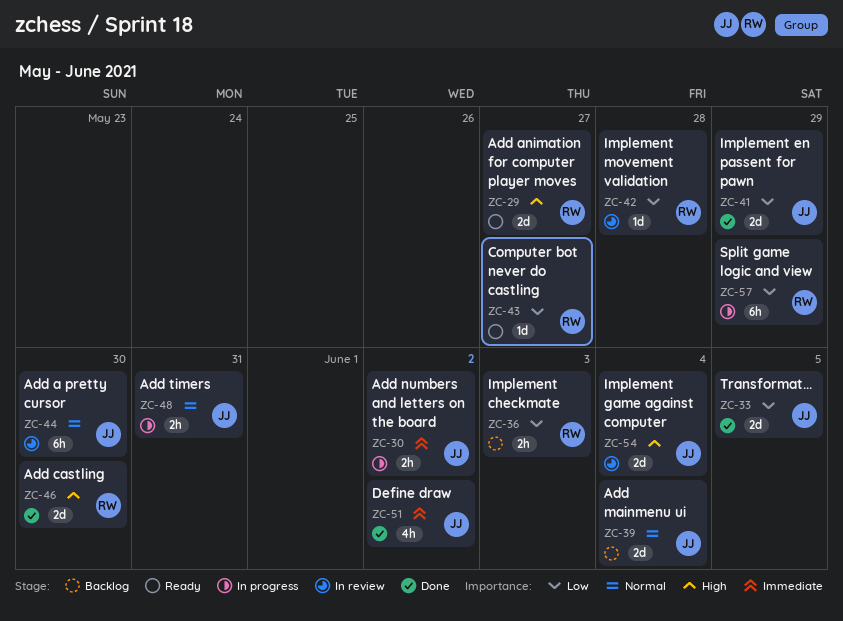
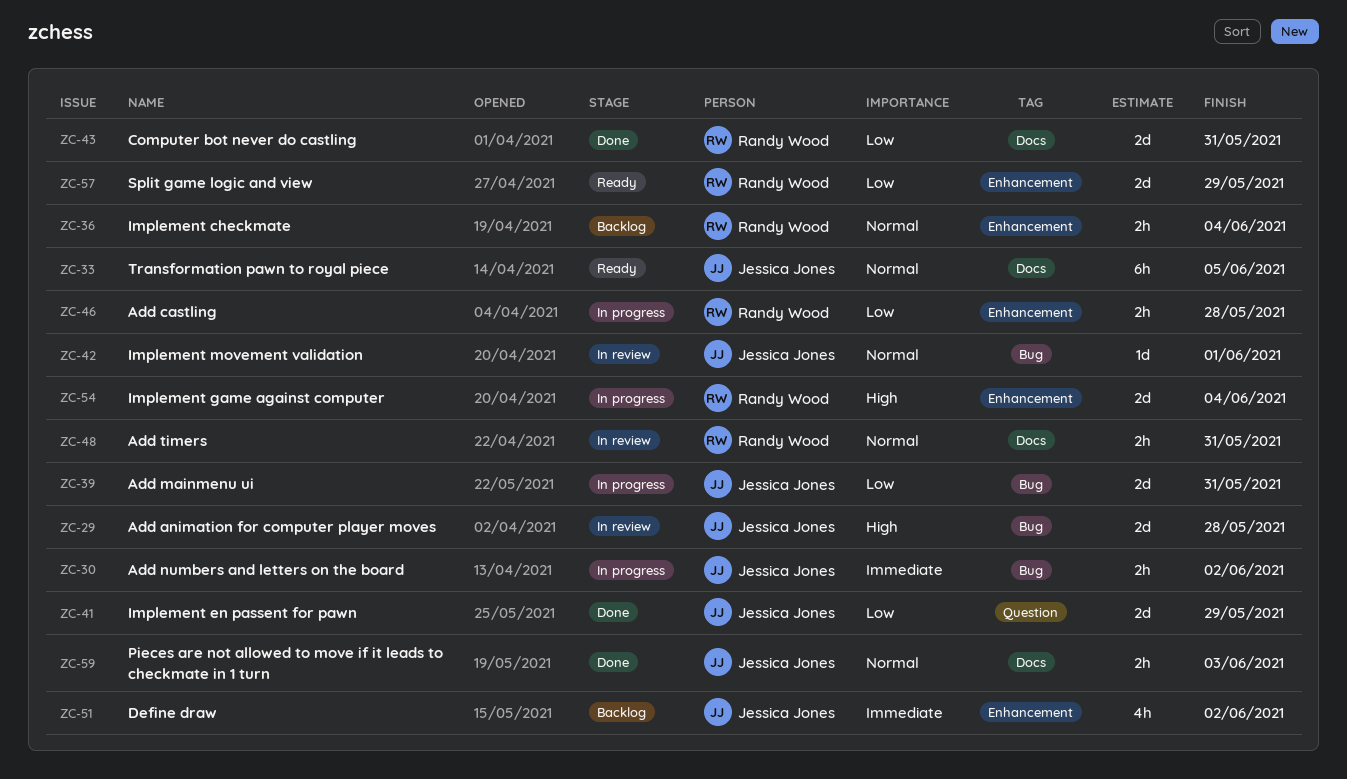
ZC-29, status: Ready -> In review
ZC-29, owner: Randy Wood -> Jessica Jones
ZC-29, due: May 27 -> May 28
ZC-33, status: Done -> Ready
ZC-33, priority: Low -> Normal
ZC-33, estimate: 2d -> 6h
ZC-36, priority: Low -> Normal
ZC-36, due: Jun 3 -> Jun 4
ZC-39, status: Backlog -> In progress
ZC-39, priority: Normal -> Low
ZC-39, due: Jun 4 -> May 31
ZC-42, owner: Randy Wood -> Jessica Jones
ZC-42, priority: Low -> Normal
ZC-42, due: May 28 -> Jun 1
ZC-43, status: Ready -> Done
ZC-43, estimate: 1d -> 2d
ZC-43, due: May 27 -> May 31
ZC-44: present -> none
ZC-46, status: Done -> In progress
ZC-46, priority: High -> Low
ZC-46, estimate: 2d -> 2h
ZC-46, due: May 30 -> May 28
ZC-48, status: In progress -> In review
ZC-48, owner: Jessica Jones -> Randy Wood
ZC-51, status: Done -> Backlog
ZC-54, status: In review -> In progress
ZC-54, owner: Jessica Jones -> Randy Wood
ZC-57, status: In progress -> Ready
ZC-57, estimate: 6h -> 2d
ZC-59: none -> present

